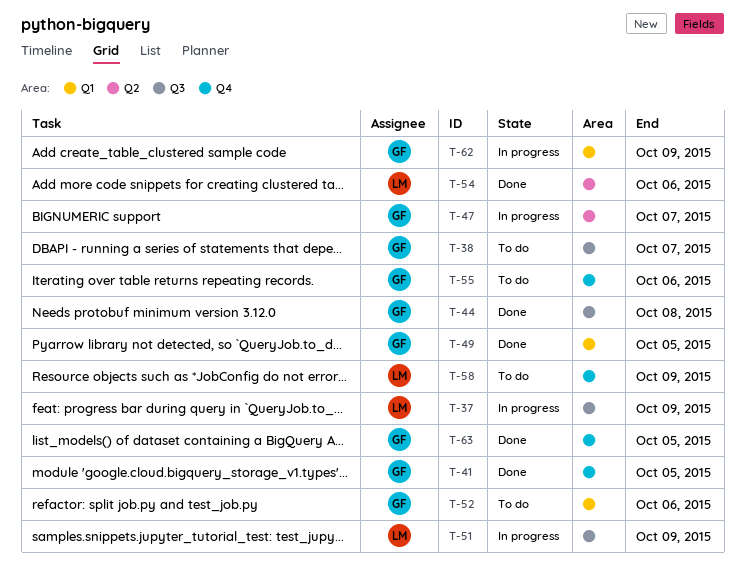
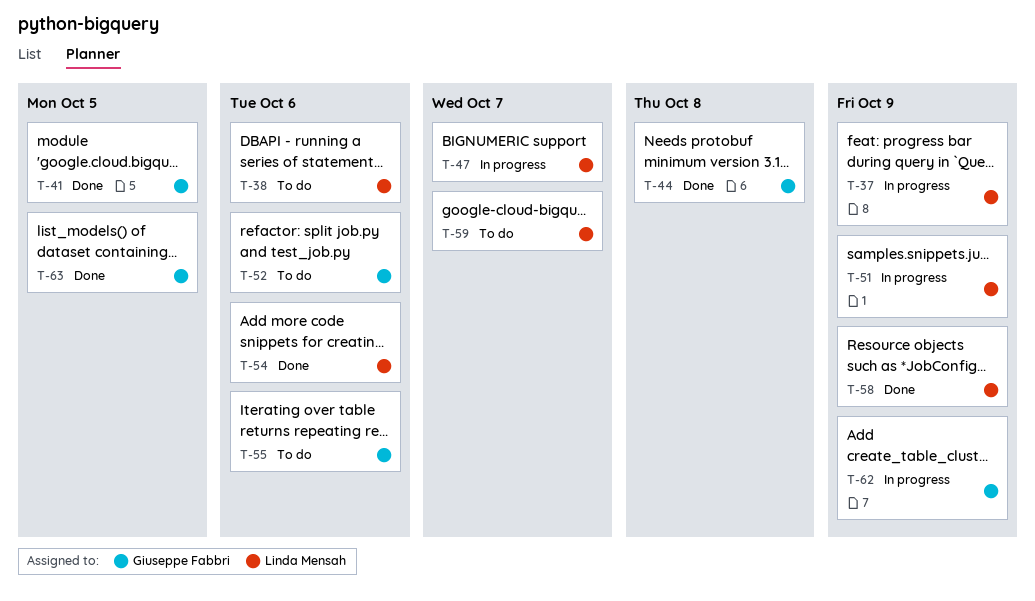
T-38, owner: Giuseppe Fabbri -> Linda Mensah
T-38, due: Oct 7 -> Oct 6
T-47, owner: Giuseppe Fabbri -> Linda Mensah
T-49: present -> none
T-58, status: To do -> Done
T-59: none -> present

